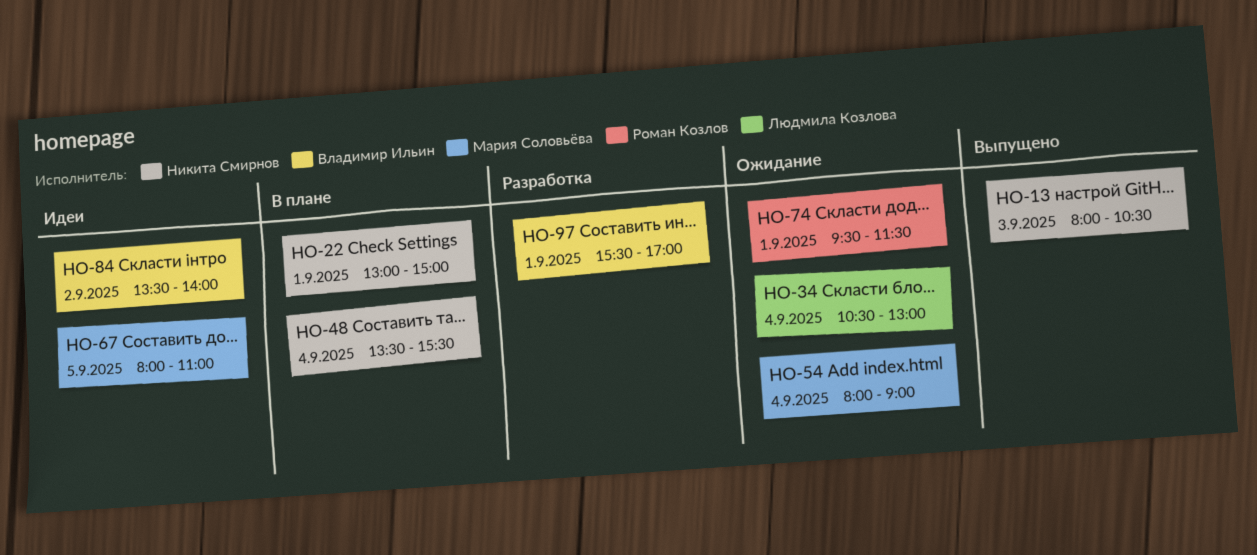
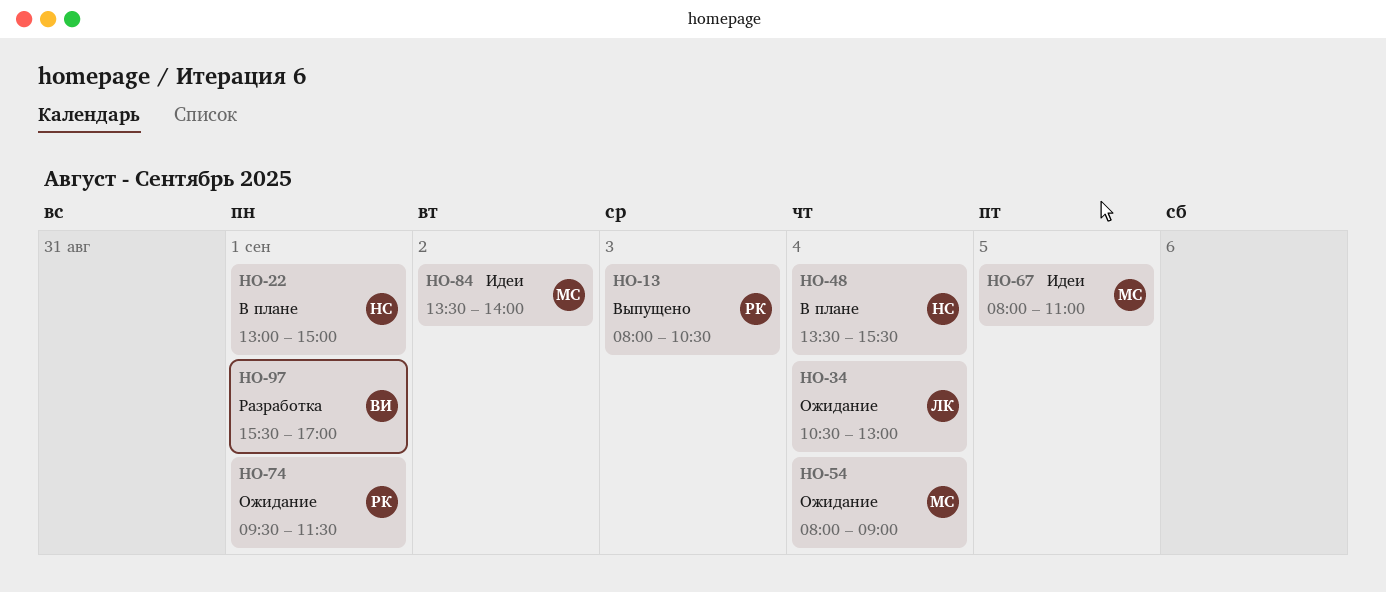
HO-13, owner: Никита Смирнов -> Роман Козлов
HO-84, owner: Владимир Ильин -> Мария Соловьёва

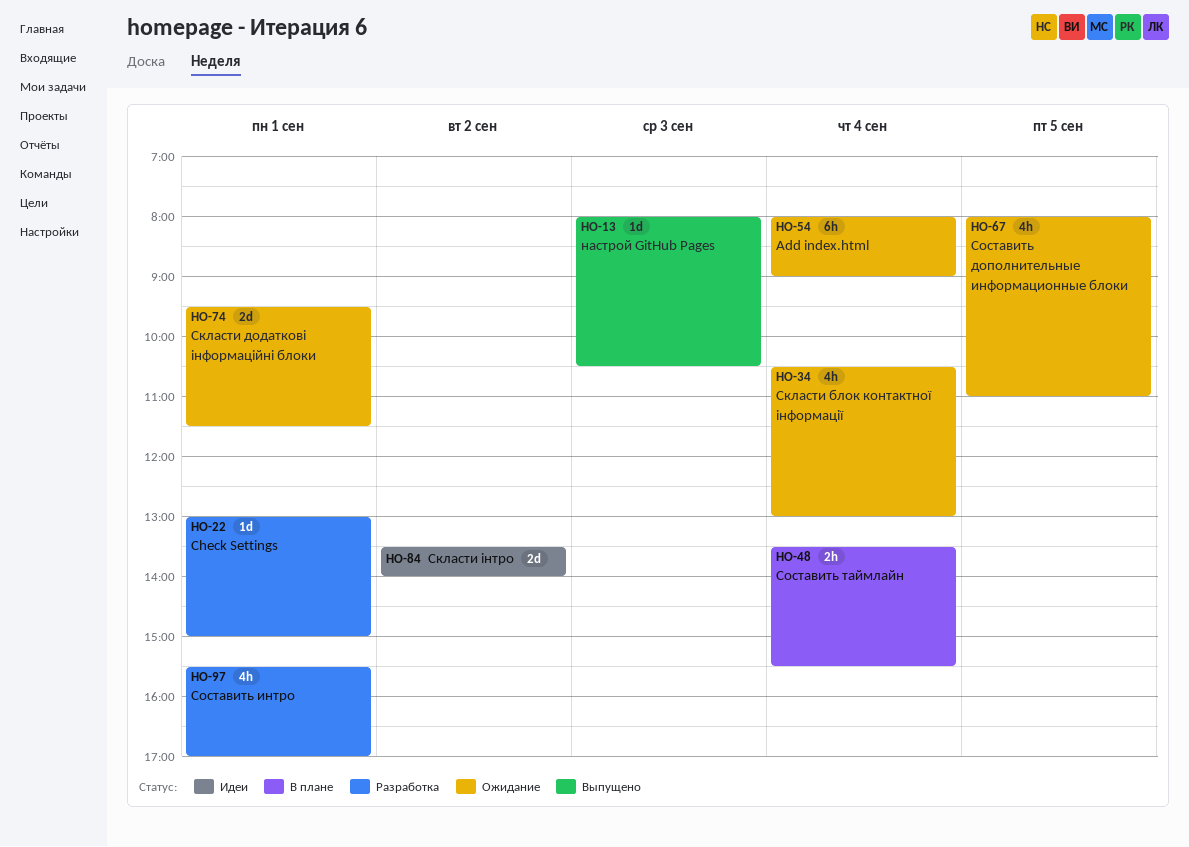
HO-22, status: В плане -> Разработка
HO-67, status: Идеи -> Ожидание

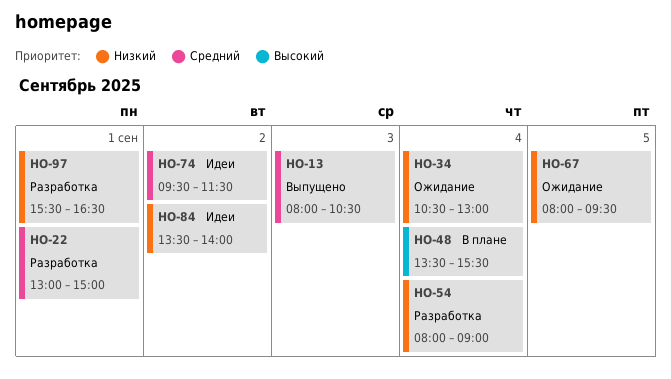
HO-54, status: Ожидание -> Разработка
HO-67, ends: 11:00 -> 09:30
HO-74, status: Ожидание -> Идеи
HO-74, day: Sep 1 -> Sep 2
HO-97, ends: 17:00 -> 16:30

